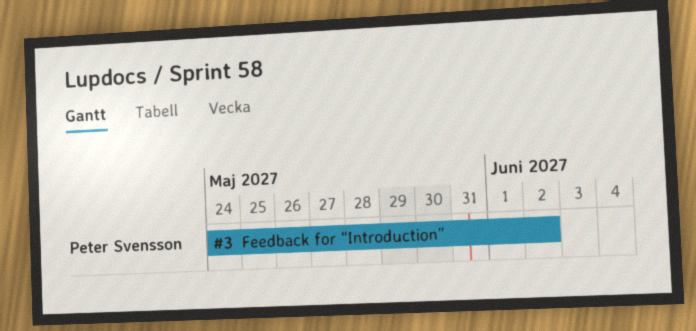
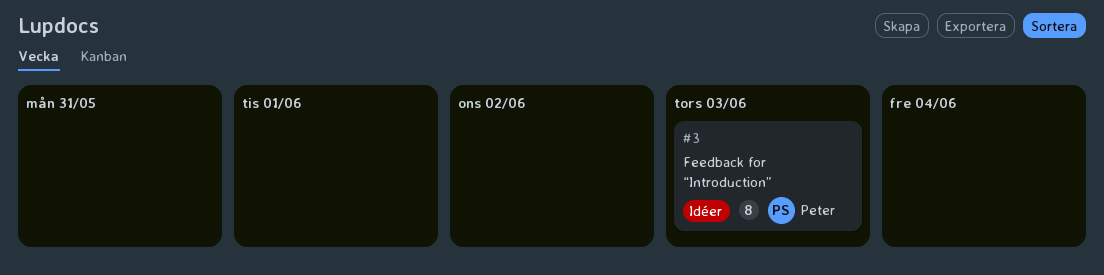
#3, due: Jun 2 -> Jun 3

